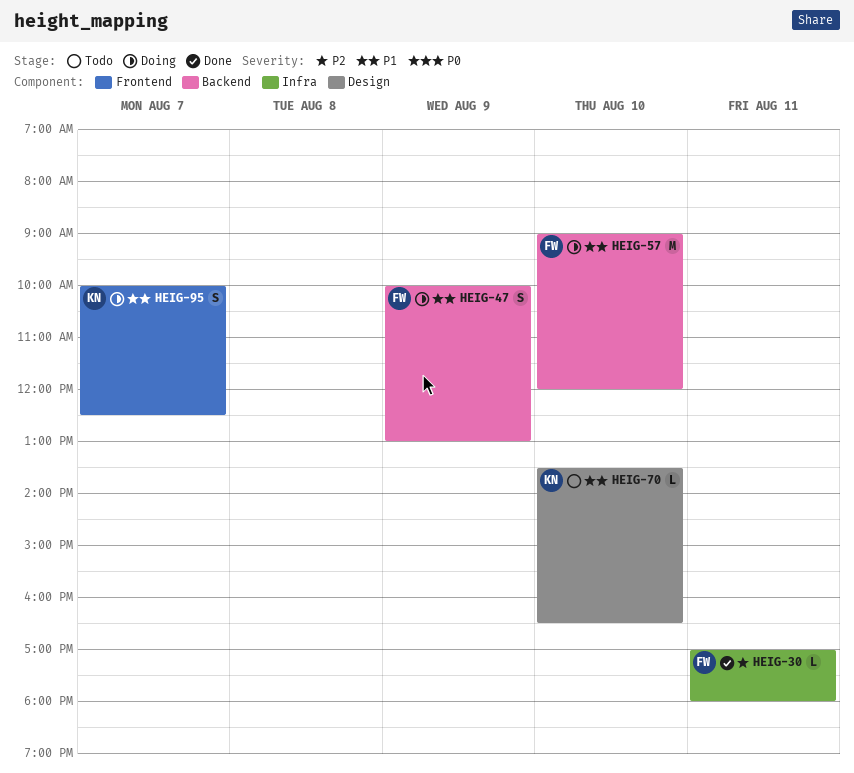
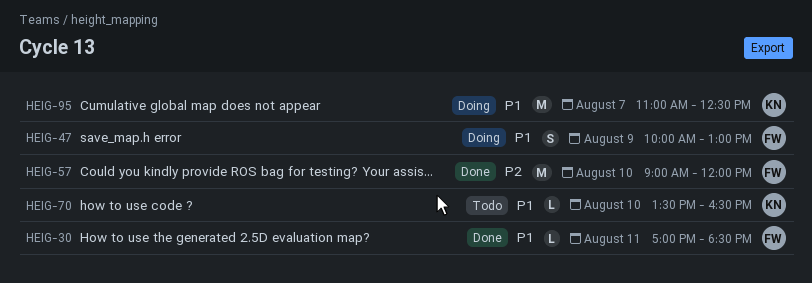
HEIG-30, priority: P2 -> P1
HEIG-30, ends: 18:00 -> 18:30
HEIG-57, status: Doing -> Done
HEIG-57, priority: P1 -> P2
HEIG-95, estimate: S -> M
HEIG-95, begins: 10:00 -> 11:00

